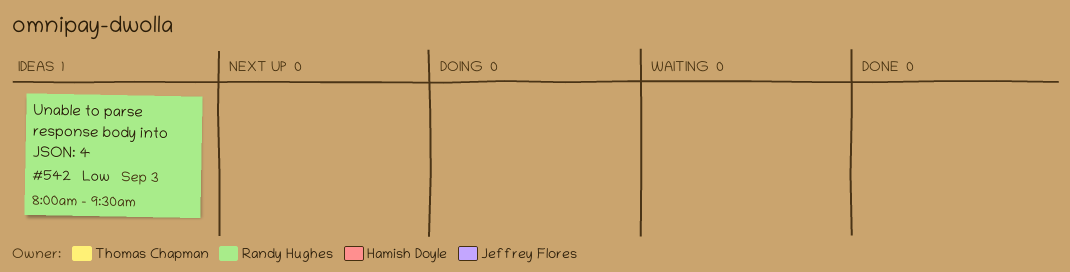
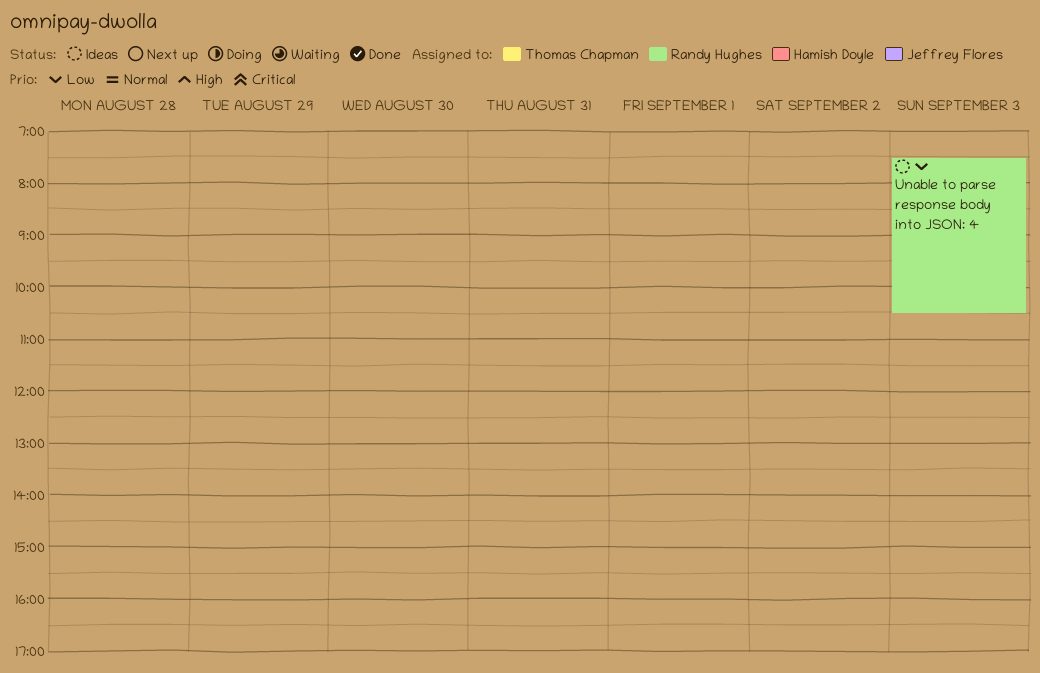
Unable to parse response body into JSON: 4, begins: 08:00 -> 07:30
Unable to parse response body into JSON: 4, ends: 09:30 -> 10:30

